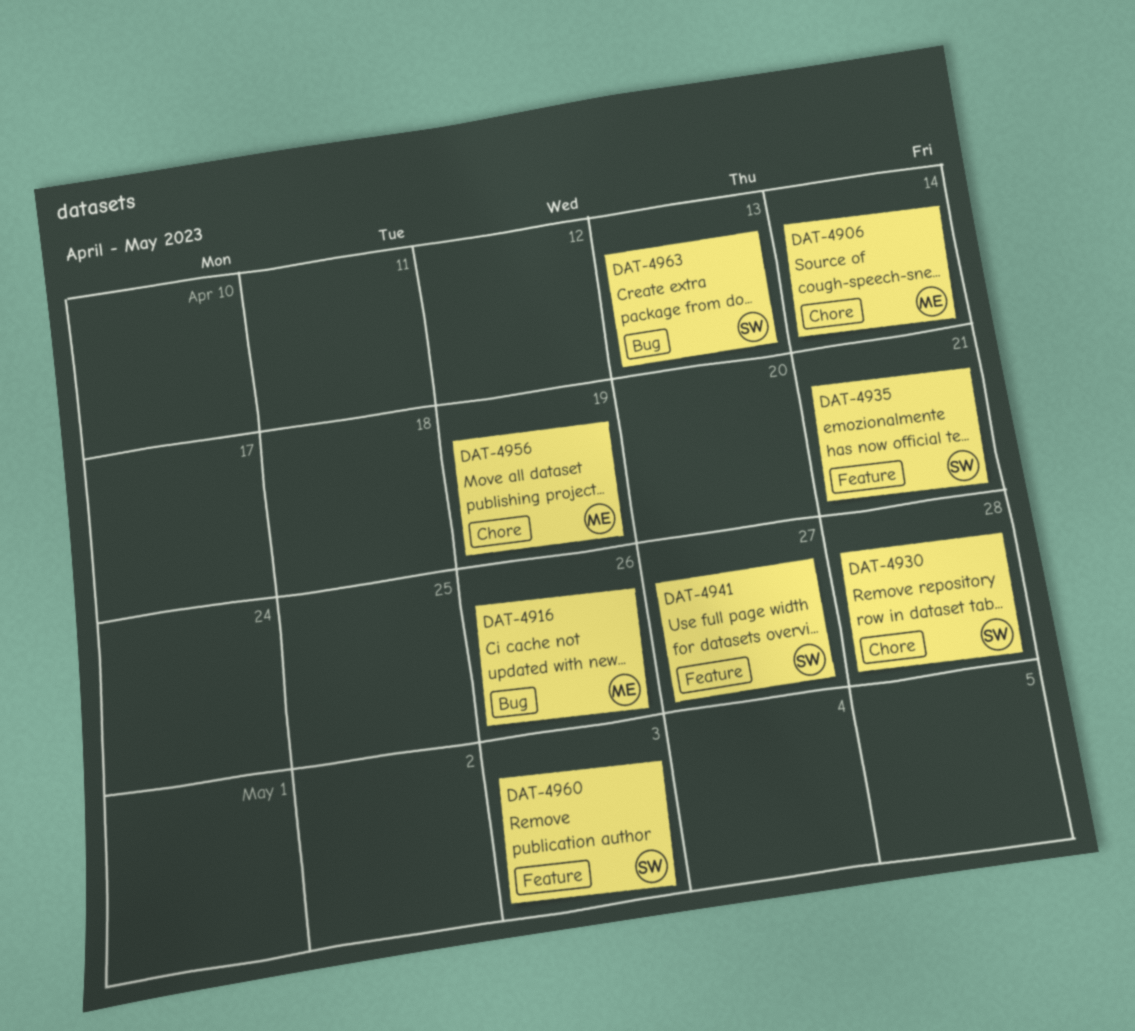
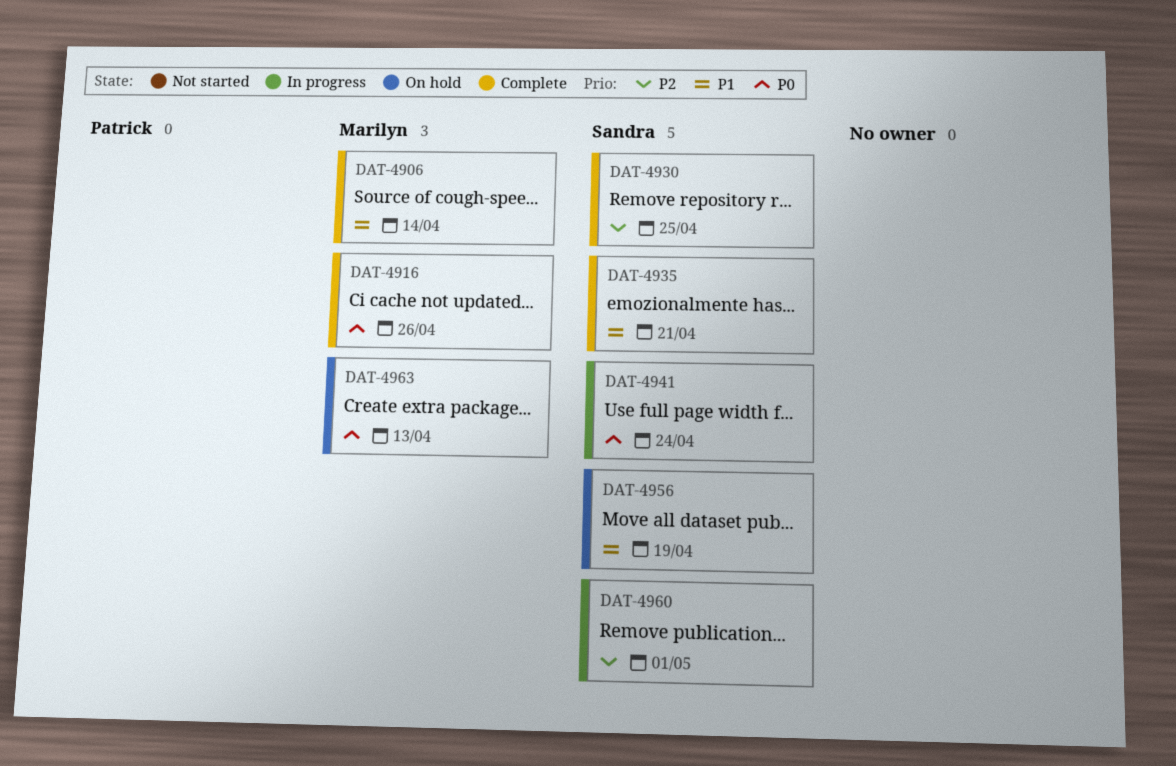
DAT-4930, due: Apr 28 -> Apr 25
DAT-4941, due: Apr 27 -> Apr 24
DAT-4956, owner: Marilyn -> Sandra
DAT-4960, due: May 3 -> May 1
DAT-4963, owner: Sandra -> Marilyn

